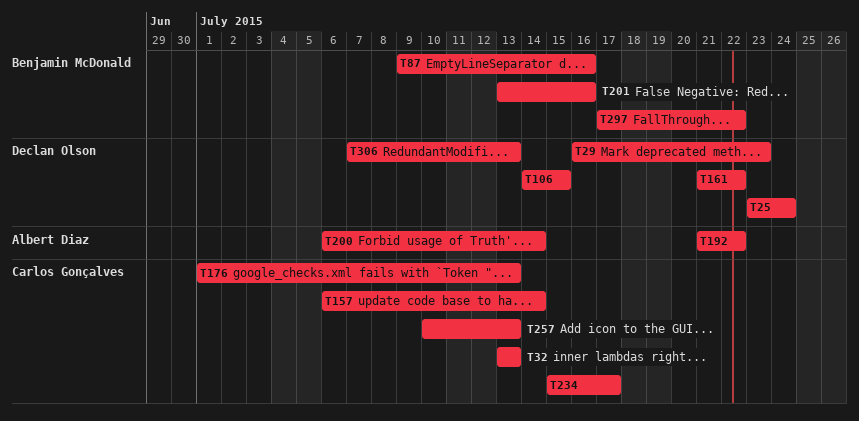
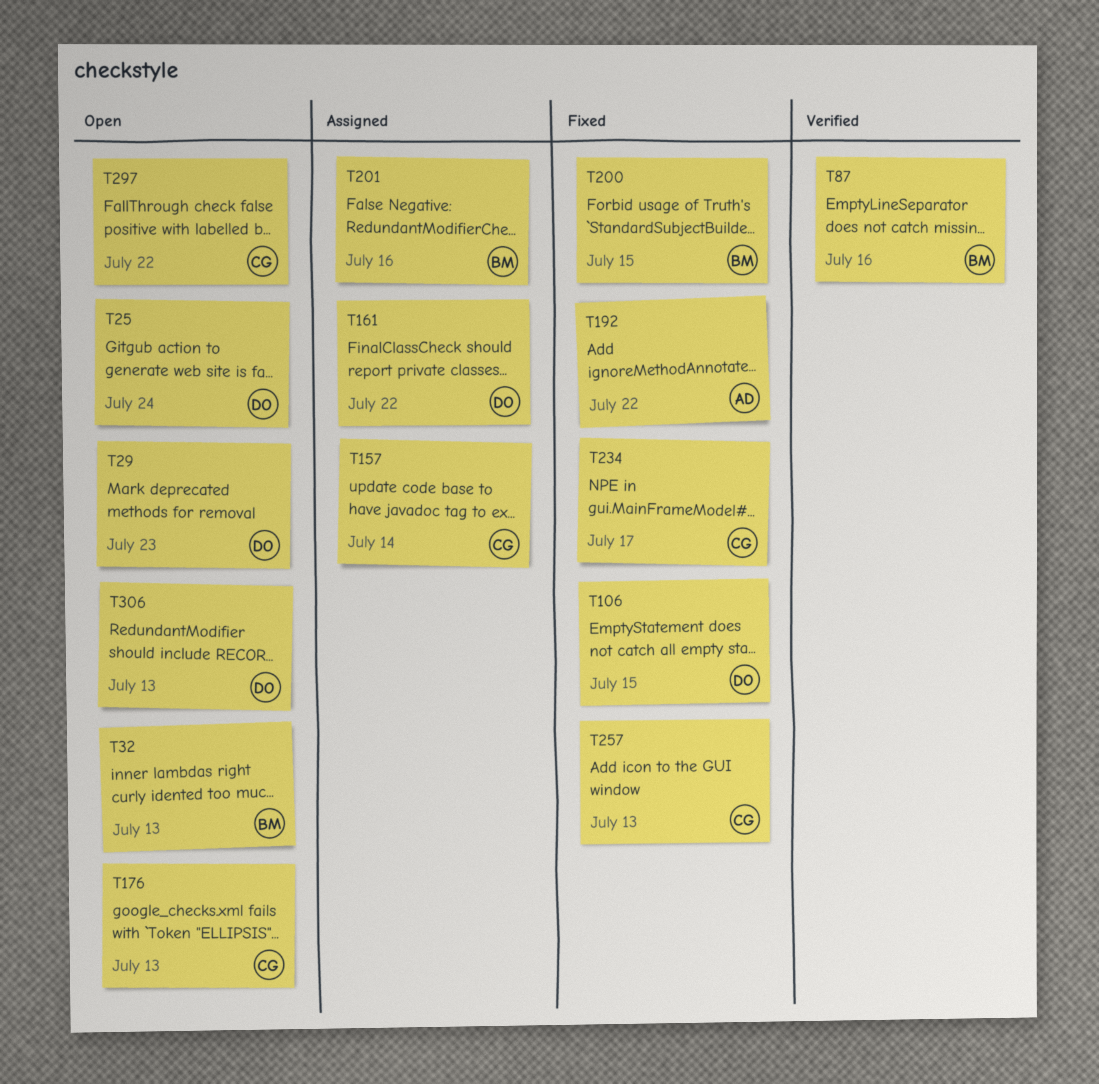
T32, owner: Carlos Gonçalves -> Benjamin McDonald
T200, owner: Albert Diaz -> Benjamin McDonald
T200, due: Jul 14 -> Jul 15
T297, owner: Benjamin McDonald -> Carlos Gonçalves

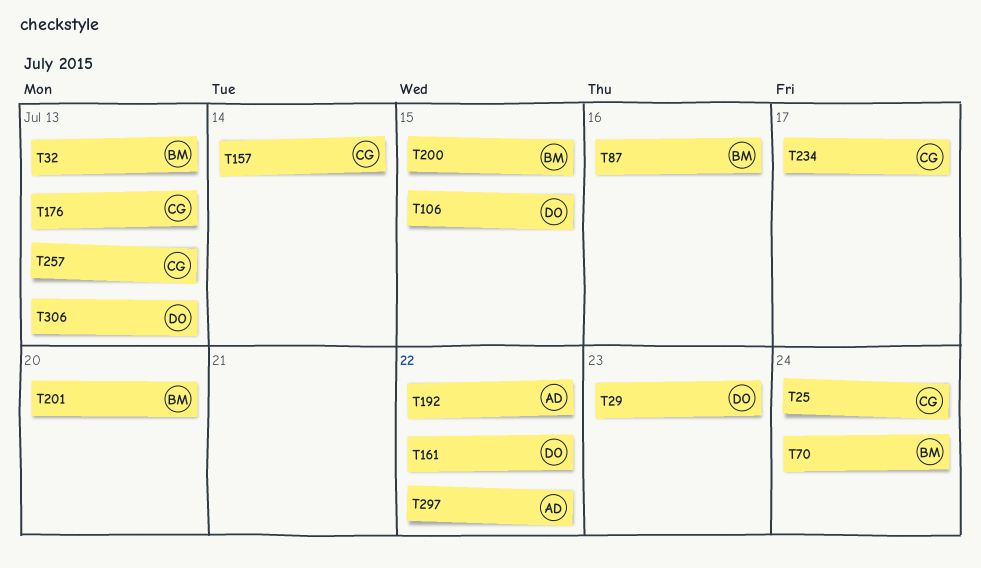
T25, owner: DO -> CG
T70: none -> present
T201, due: Jul 16 -> Jul 20
T297, owner: CG -> AD

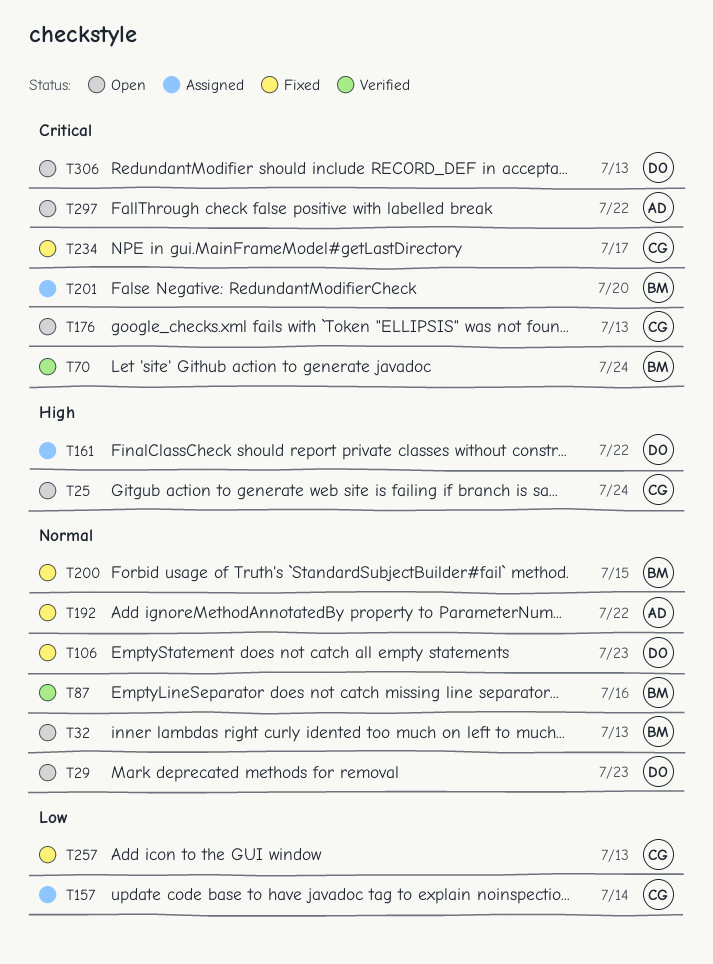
T106, due: Jul 15 -> Jul 23

